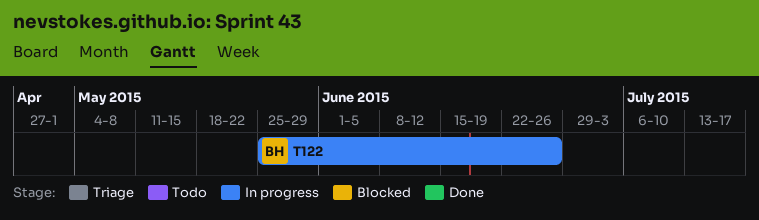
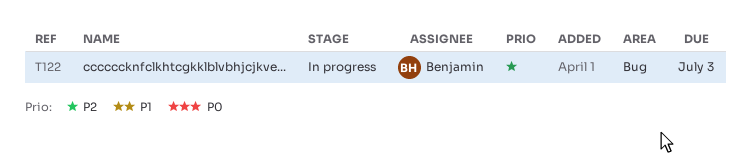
T122, due: Jun 26 -> Jul 3

